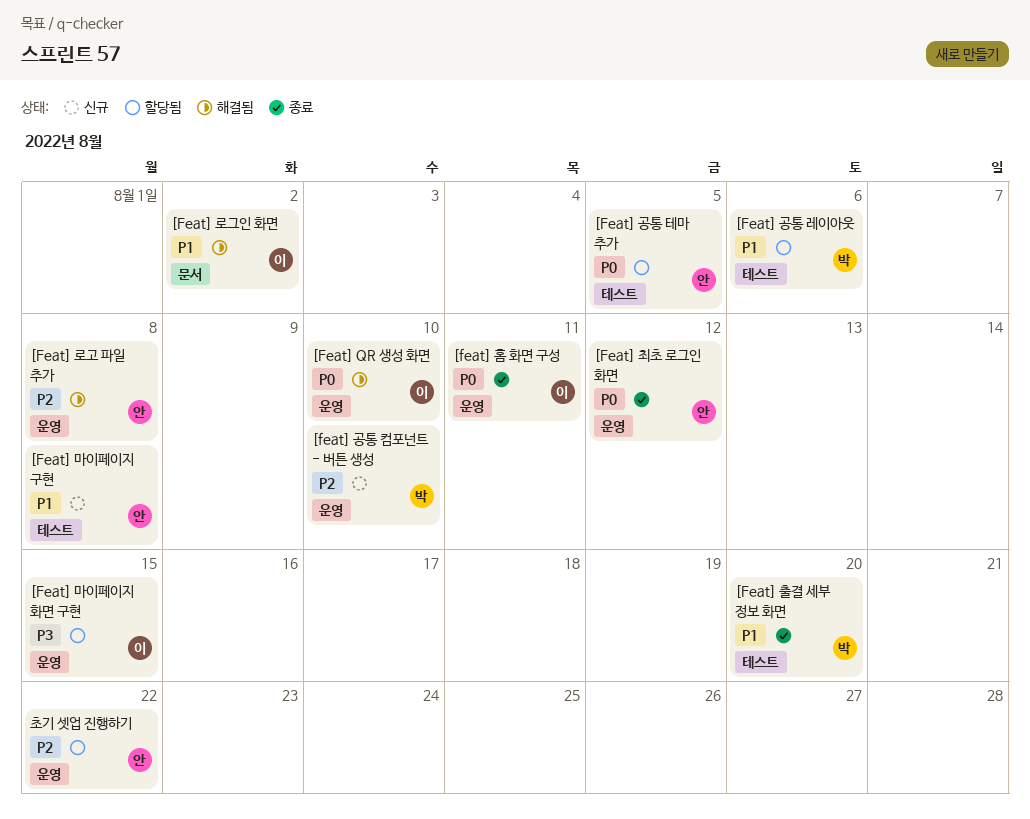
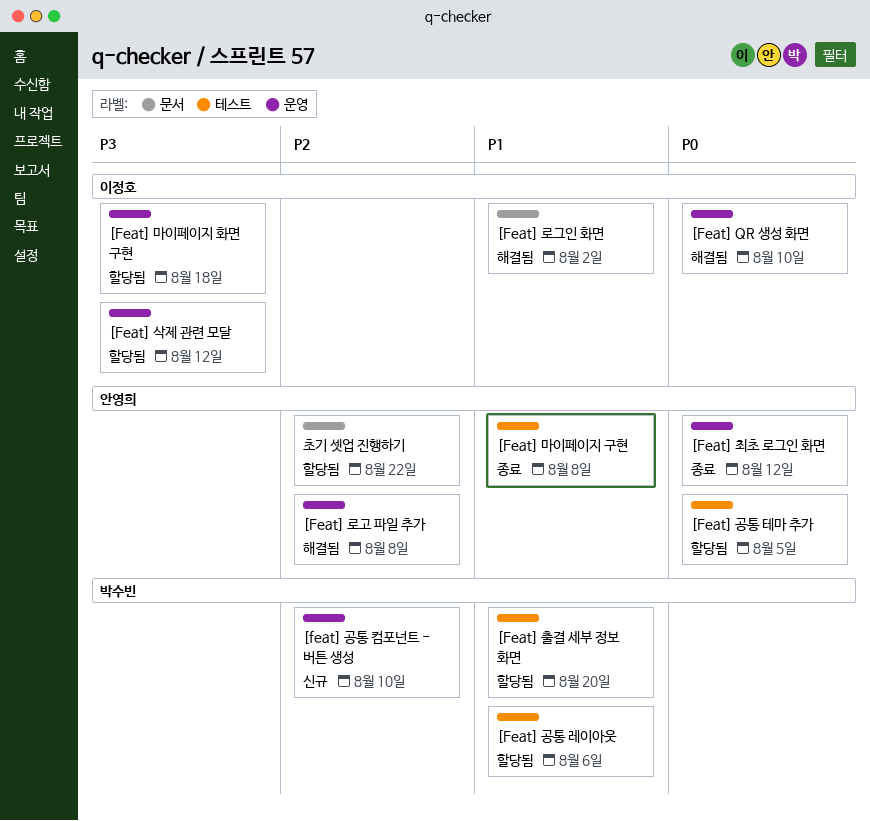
[Feat] 마이페이지 구현, status: 신규 -> 종료
[Feat] 마이페이지 화면 구현, due: Aug 15 -> Aug 18
[Feat] 삭제 관련 모달: none -> present
[Feat] 출결 세부 정보 화면, status: 종료 -> 할당됨
[feat] 홈 화면 구성: present -> none
초기 셋업 진행하기, label: 운영 -> 문서

